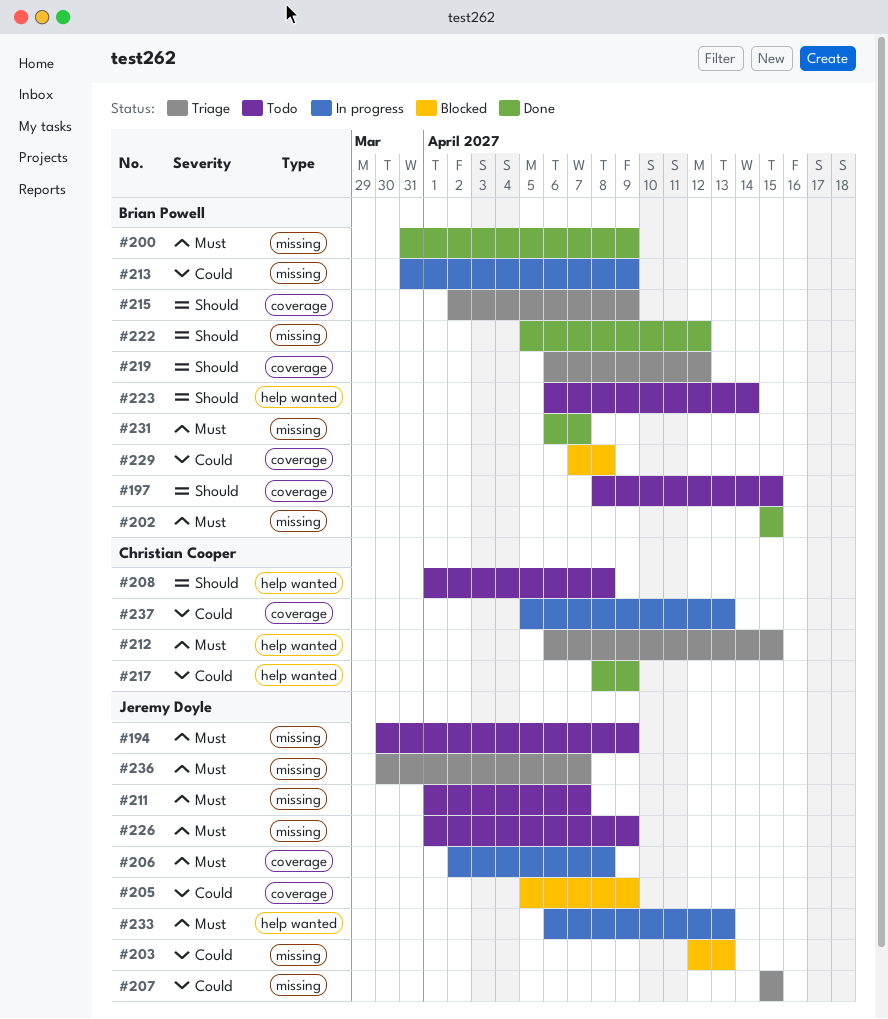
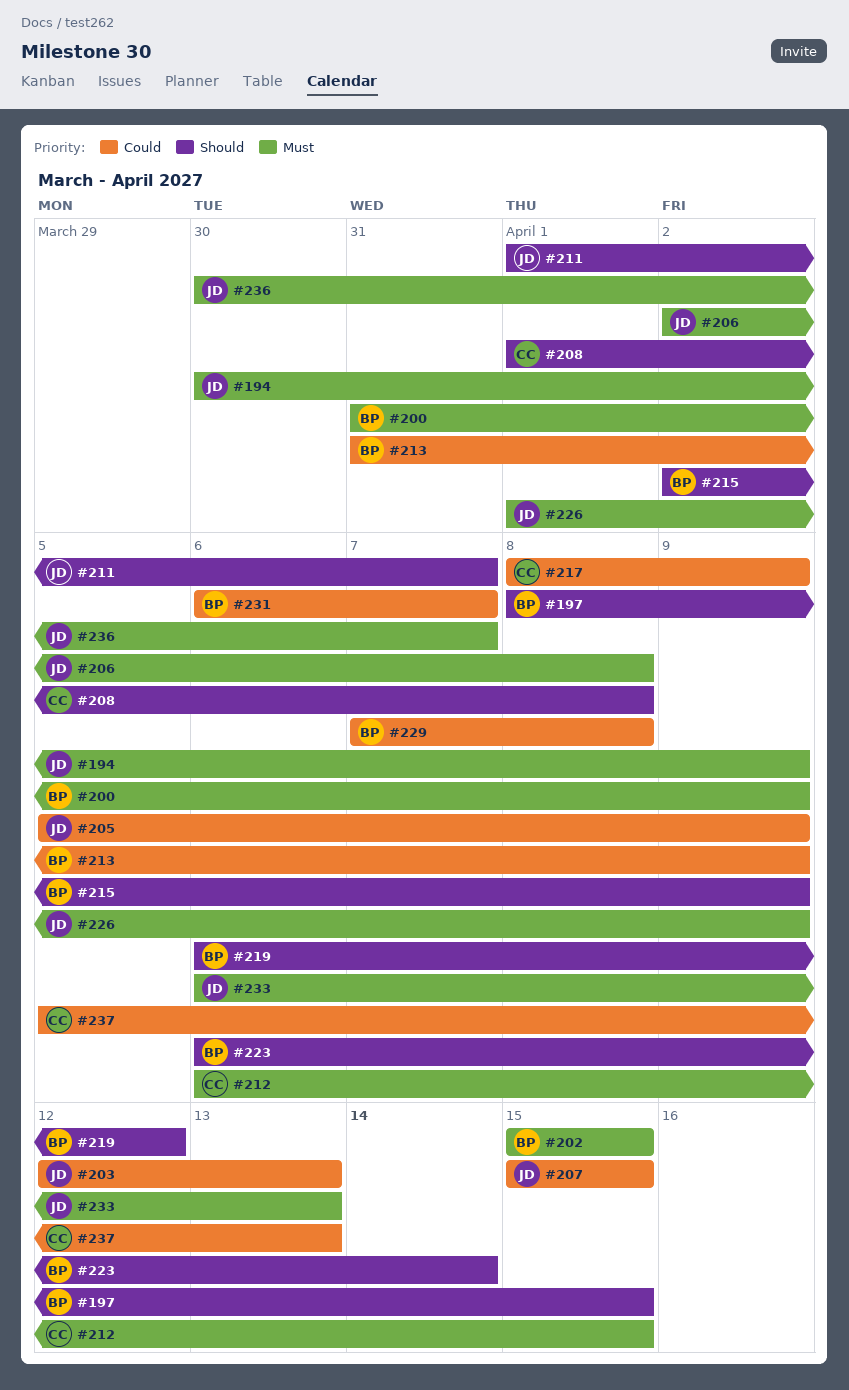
#211, priority: Must -> Should
#222: present -> none
#231, priority: Must -> Could

